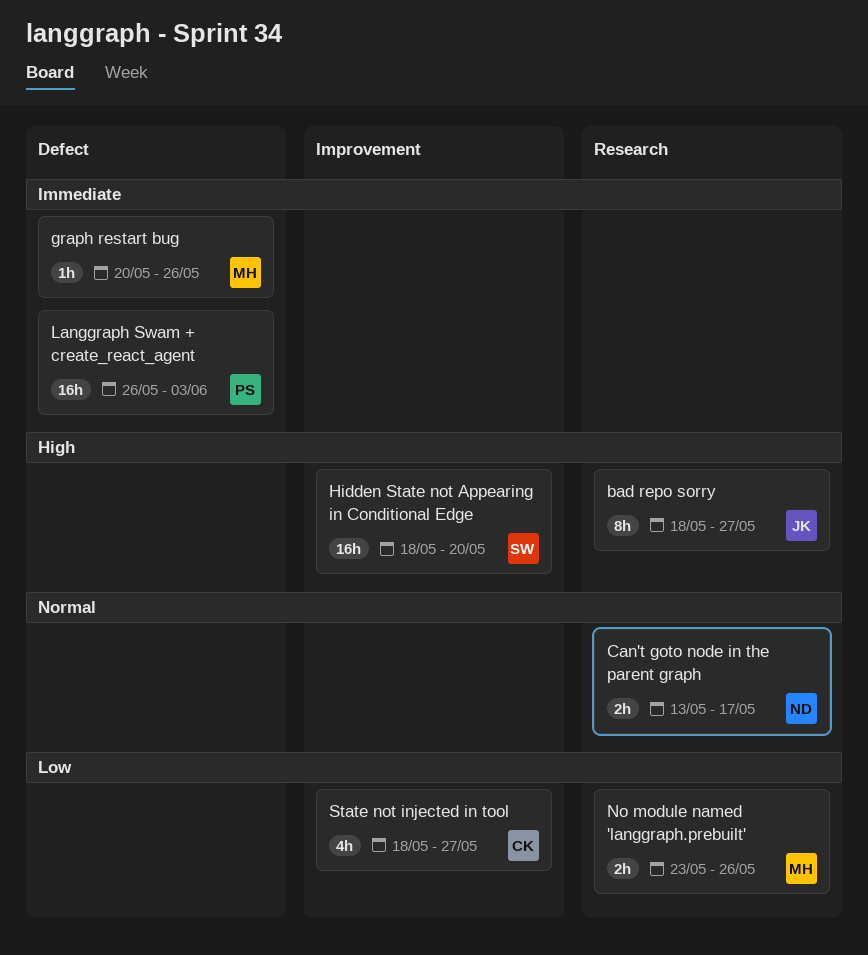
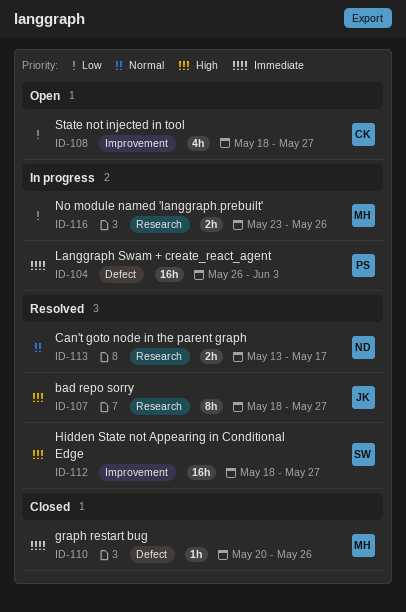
Hidden State not Appearing in Conditional Edge, due: May 20 -> May 27

